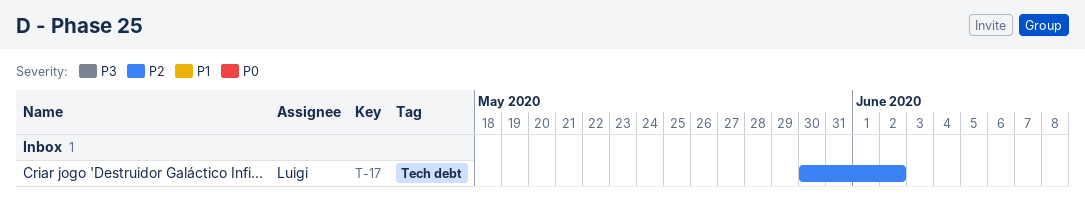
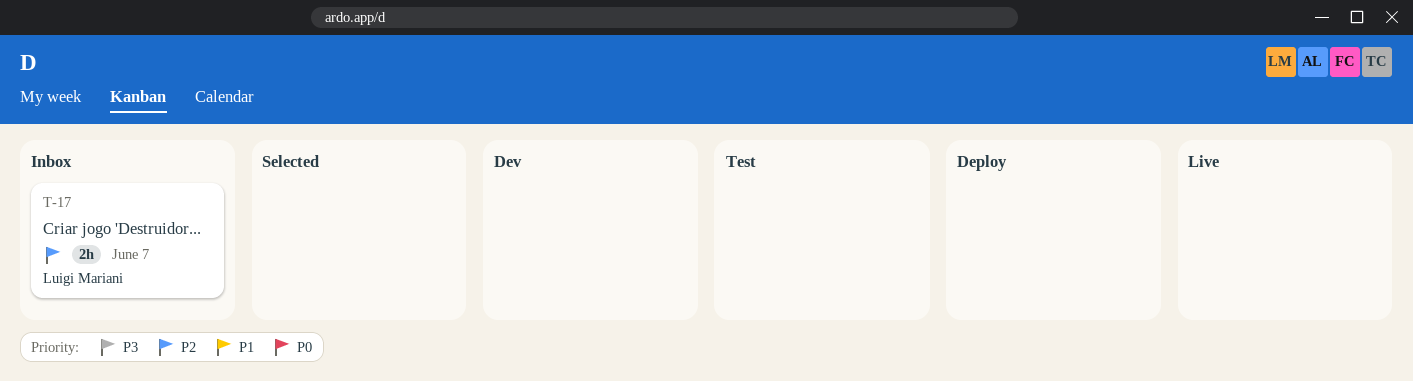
T-17, due: Jun 2 -> Jun 7

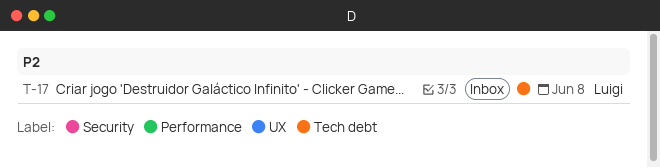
T-17, due: Jun 7 -> Jun 8

